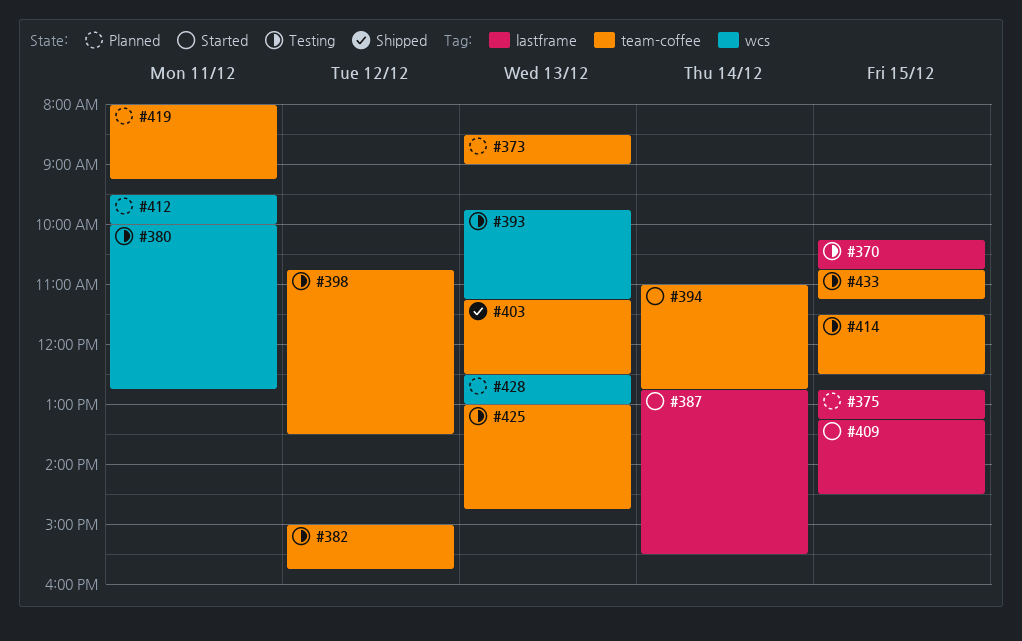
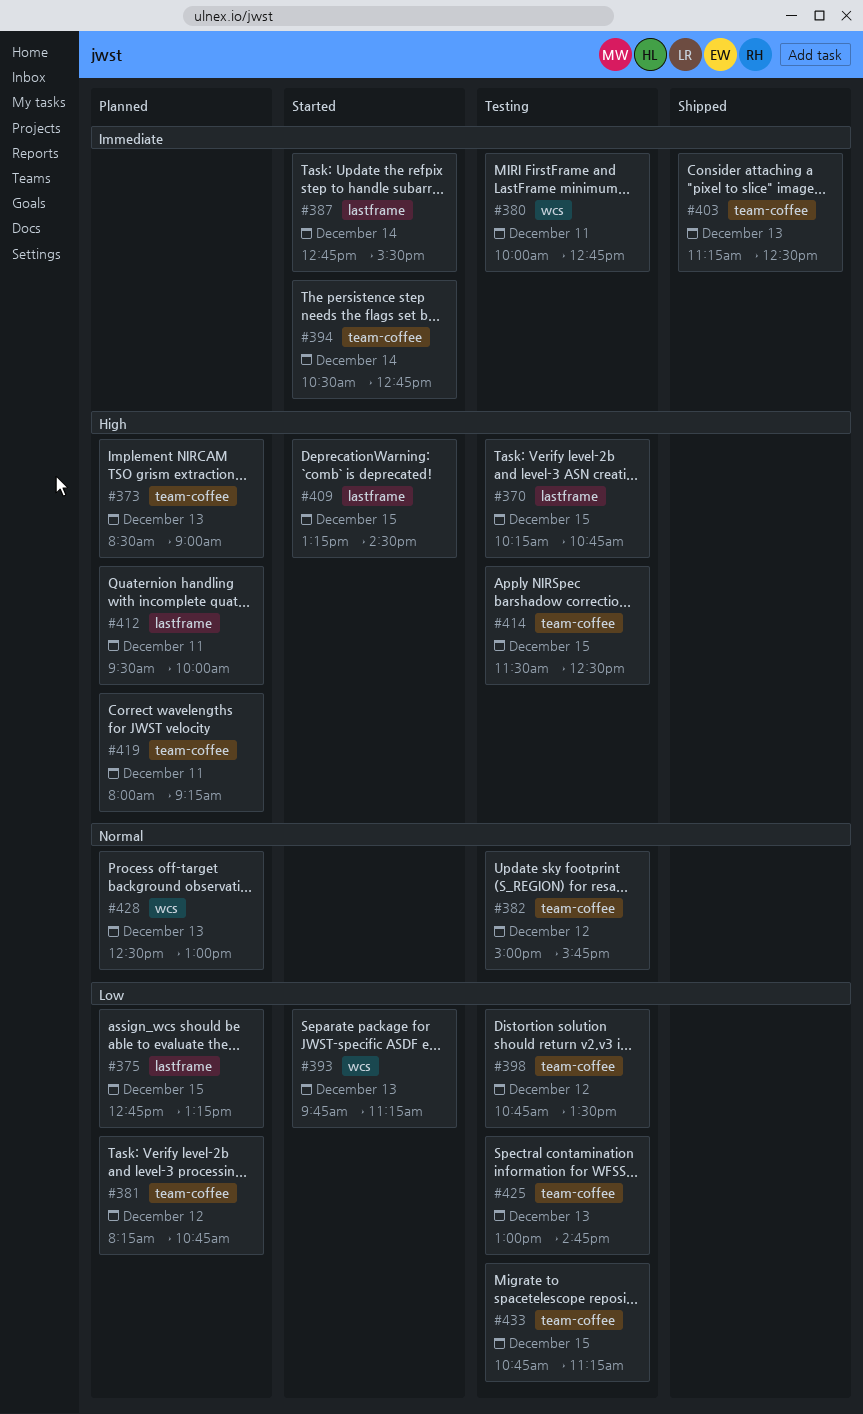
#381: none -> present
#393, status: Testing -> Started
#394, begins: 11:00 -> 10:30
#412, label: wcs -> lastframe

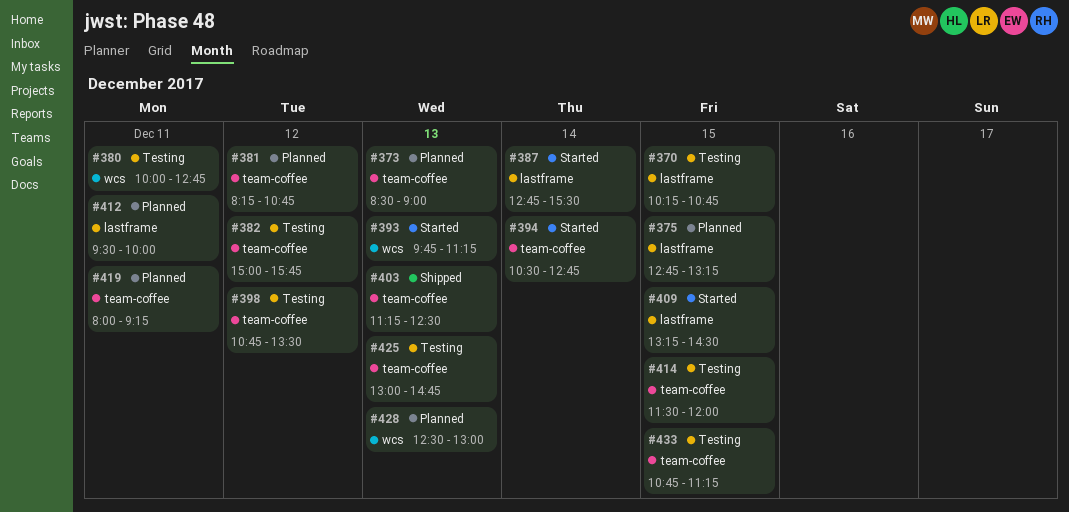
#414, ends: 12:30 -> 12:00

